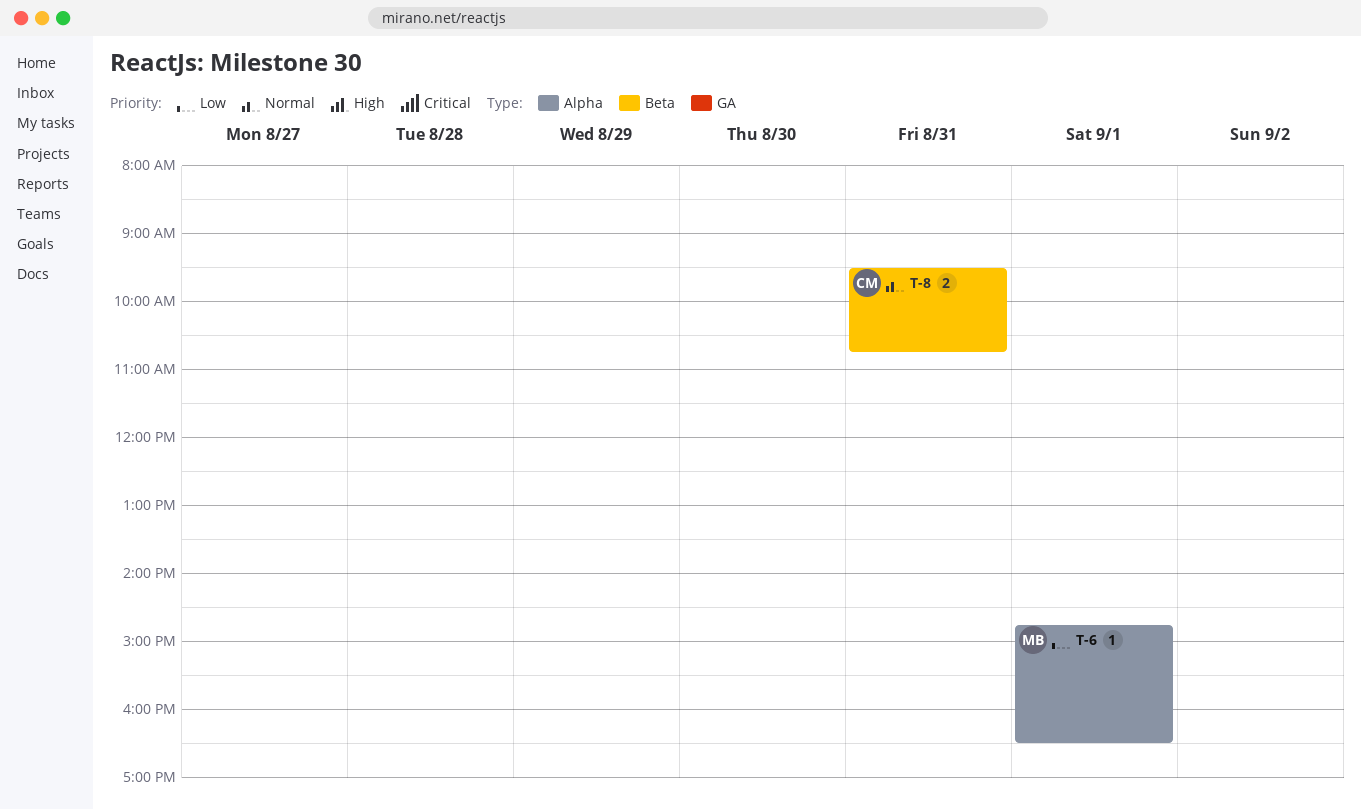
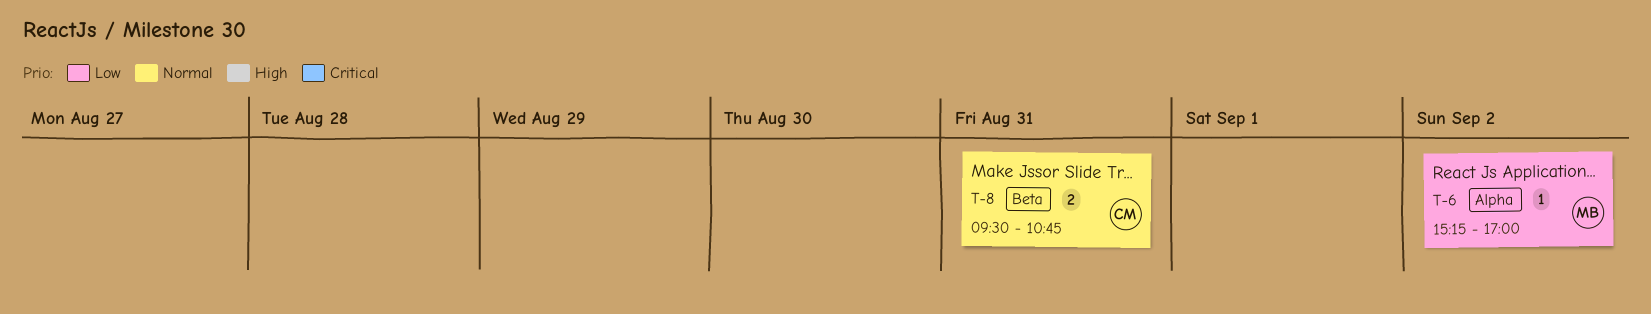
T-6, day: Sep 1 -> Sep 2
T-6, begins: 14:45 -> 15:15
T-6, ends: 16:30 -> 17:00

